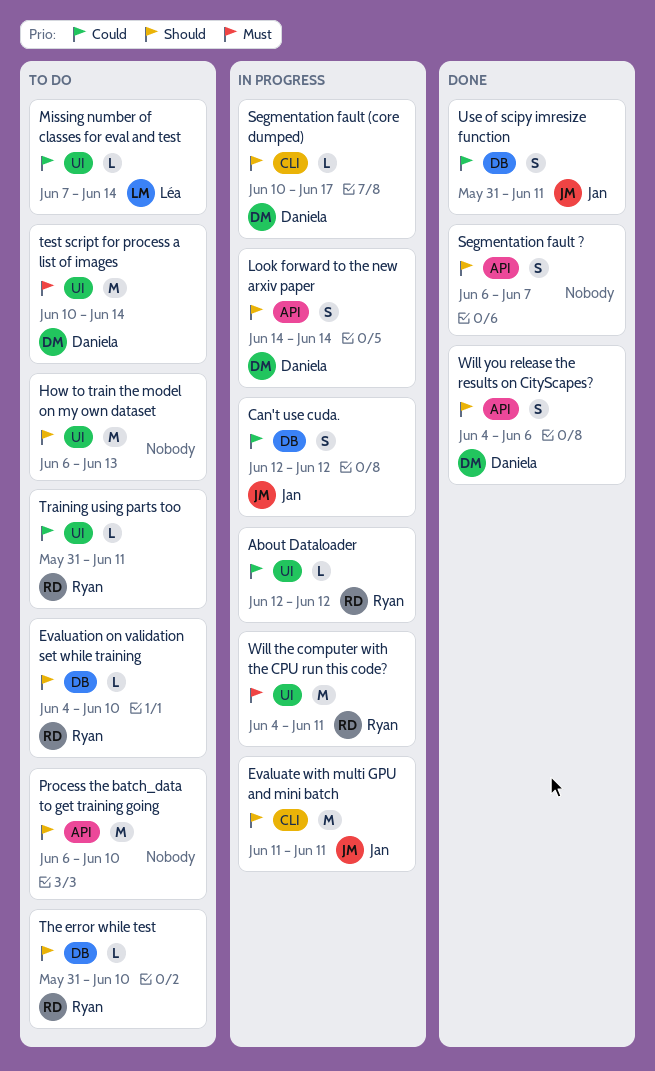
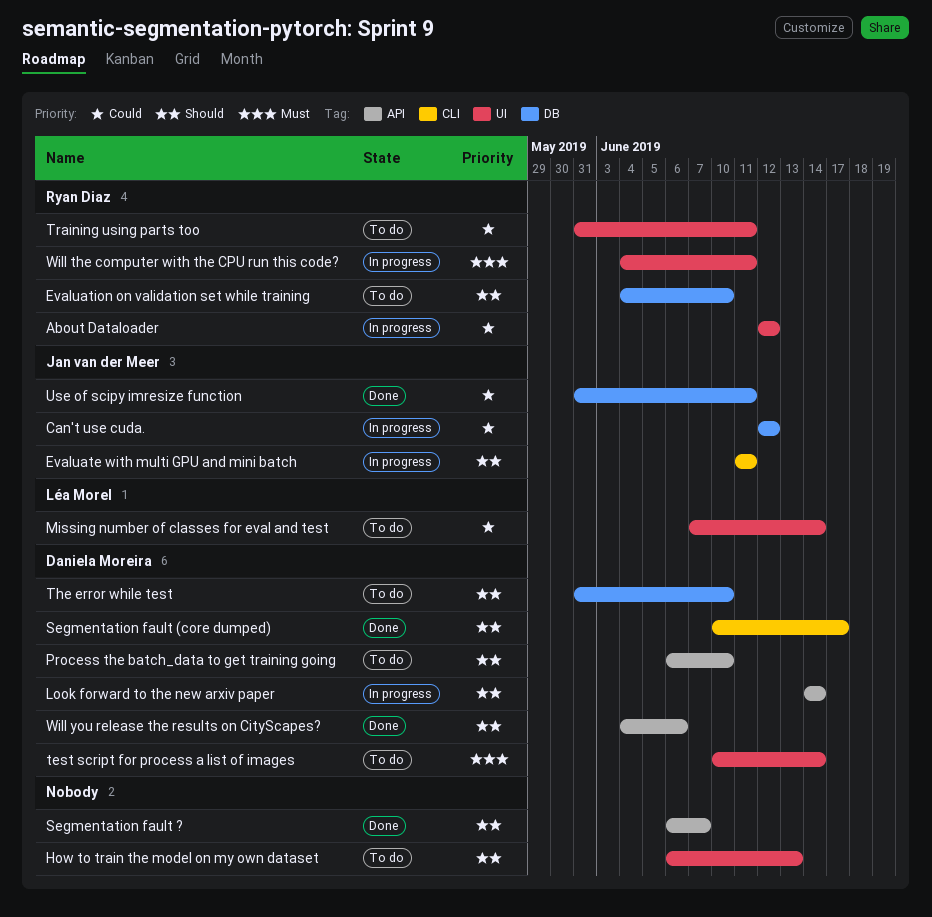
Process the batch_data to get training going, owner: none -> Daniela Moreira
Segmentation fault (core dumped), status: In progress -> Done
The error while test, owner: Ryan Diaz -> Daniela Moreira

